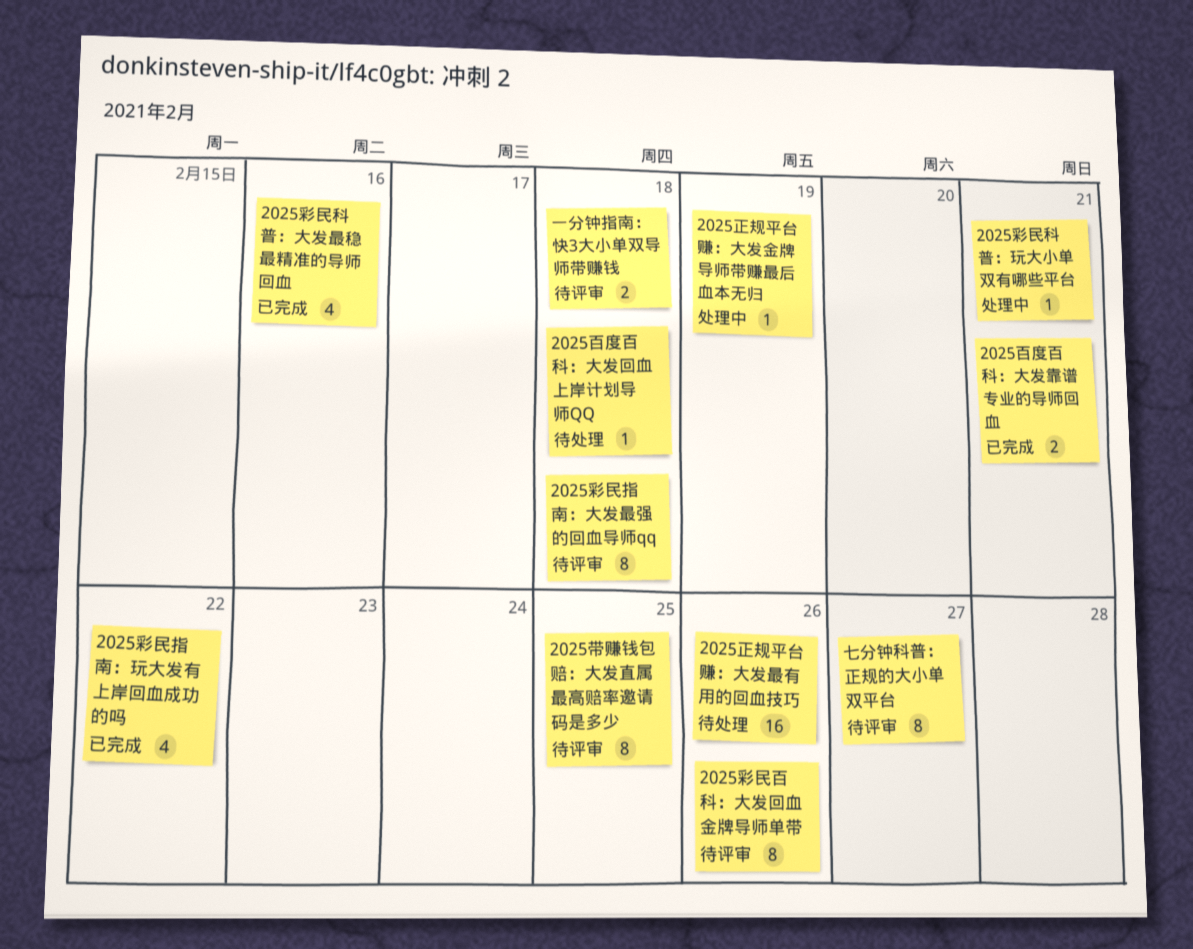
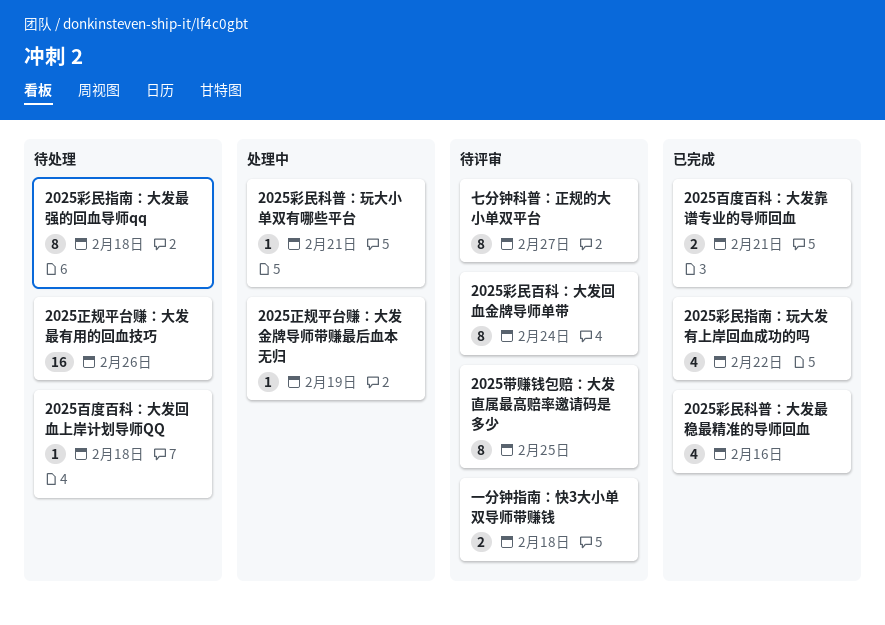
2025彩民指南：大发最强的回血导师qq, status: 待评审 -> 待处理
2025彩民百科：大发回血金牌导师单带, due: Feb 26 -> Feb 24

